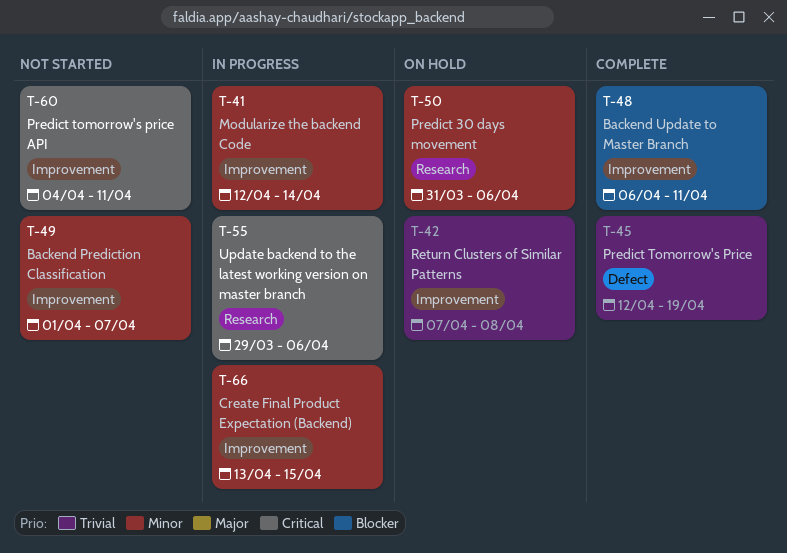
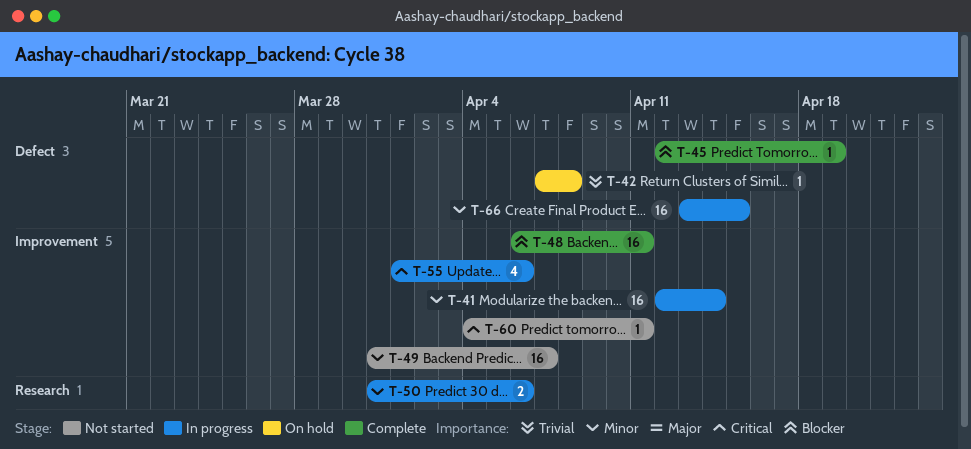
T-42, label: Improvement -> Defect
T-45, priority: Trivial -> Blocker
T-49, start: Apr 1 -> Mar 31
T-50, status: On hold -> In progress
T-55, label: Research -> Improvement
T-55, start: Mar 29 -> Apr 1
T-66, label: Improvement -> Defect

